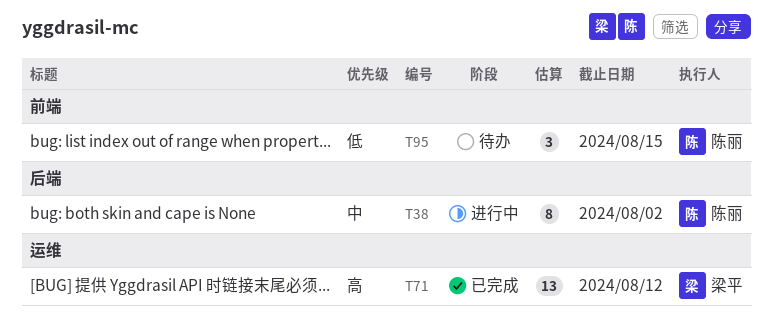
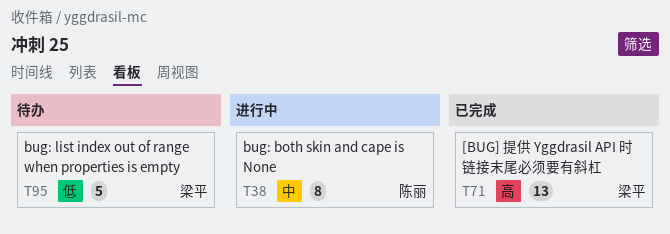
T95, owner: 陈丽 -> 梁平
T95, estimate: 3 -> 5

